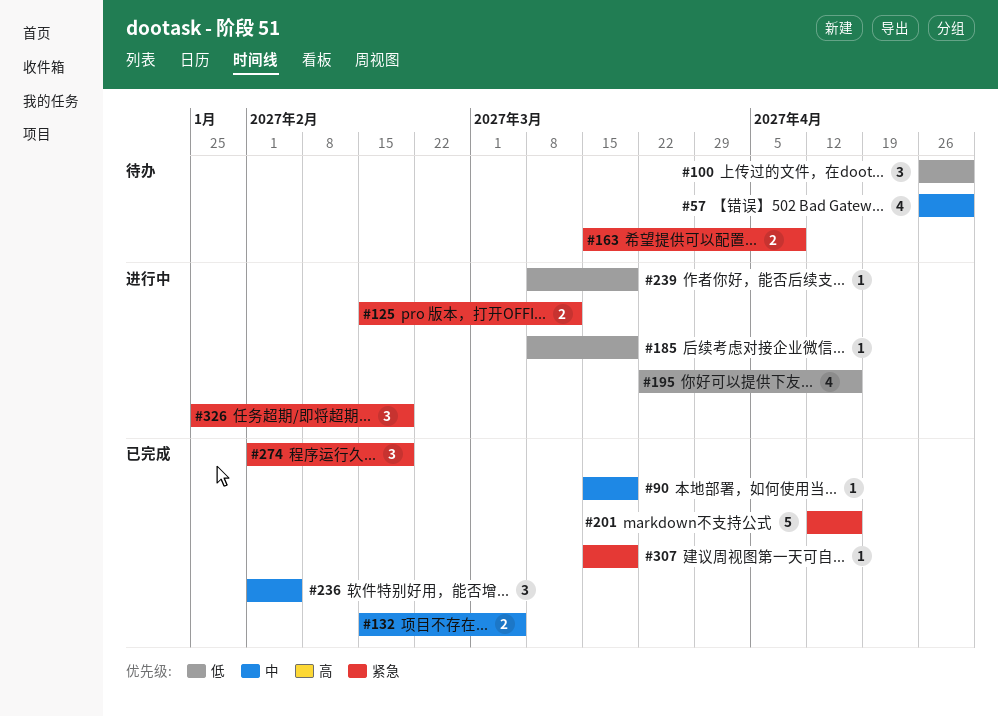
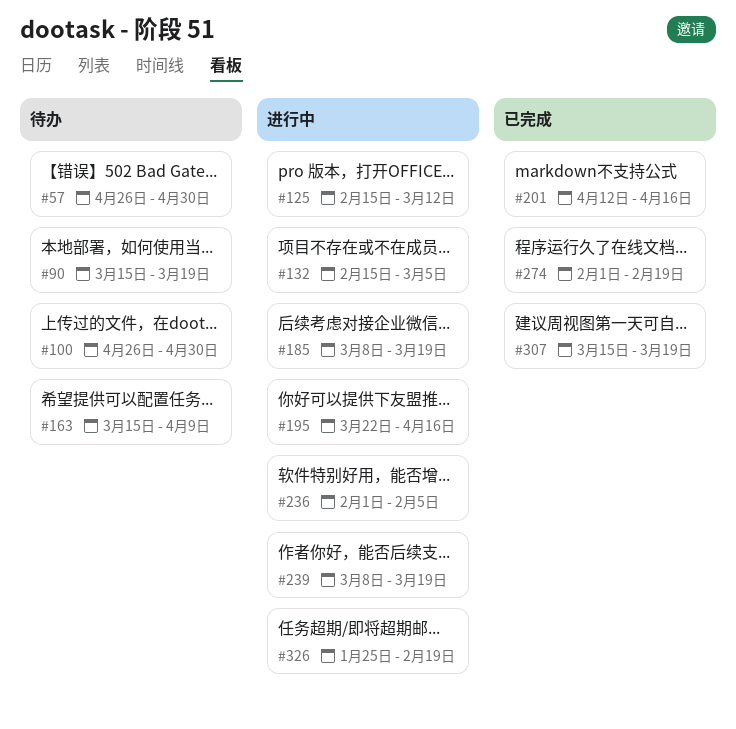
#90, status: 已完成 -> 待办
#132, status: 已完成 -> 进行中
#236, status: 已完成 -> 进行中

